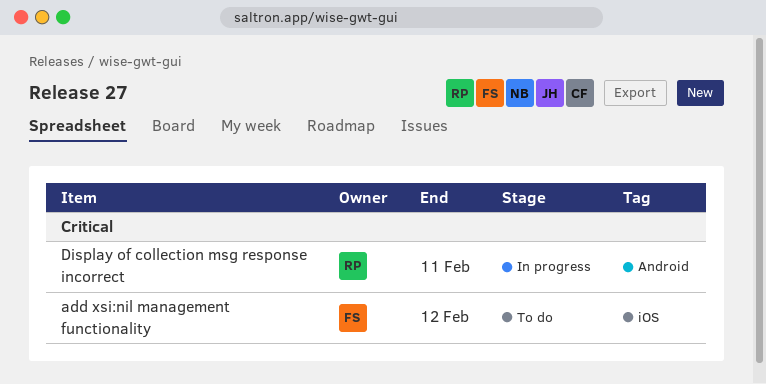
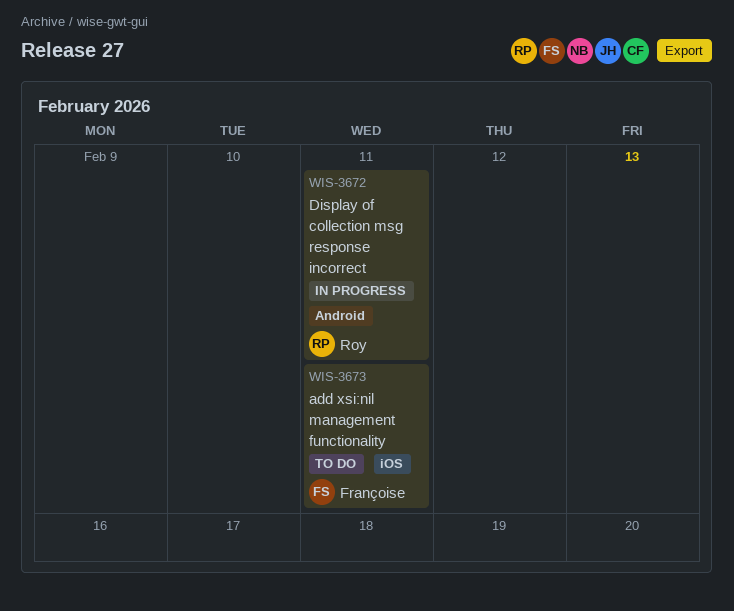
add xsi:nil management functionality, due: Feb 12 -> Feb 11

